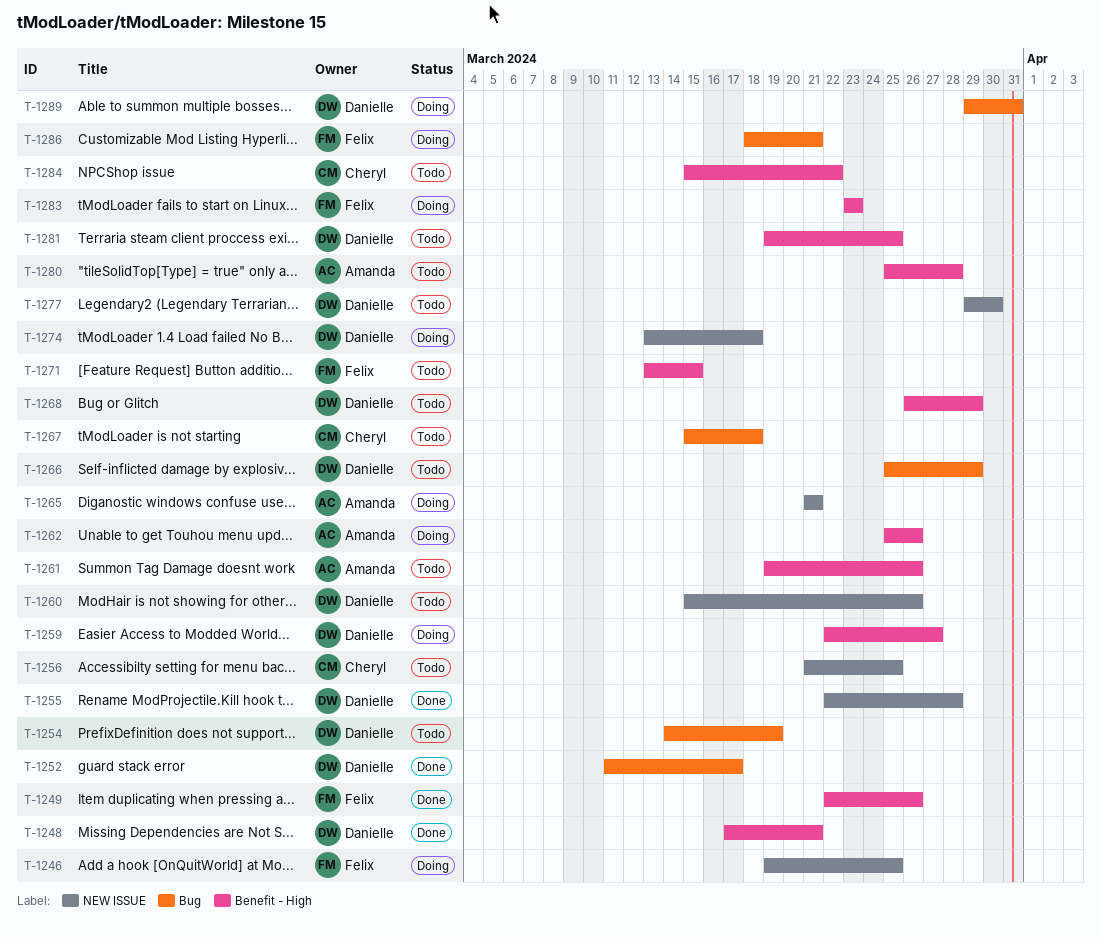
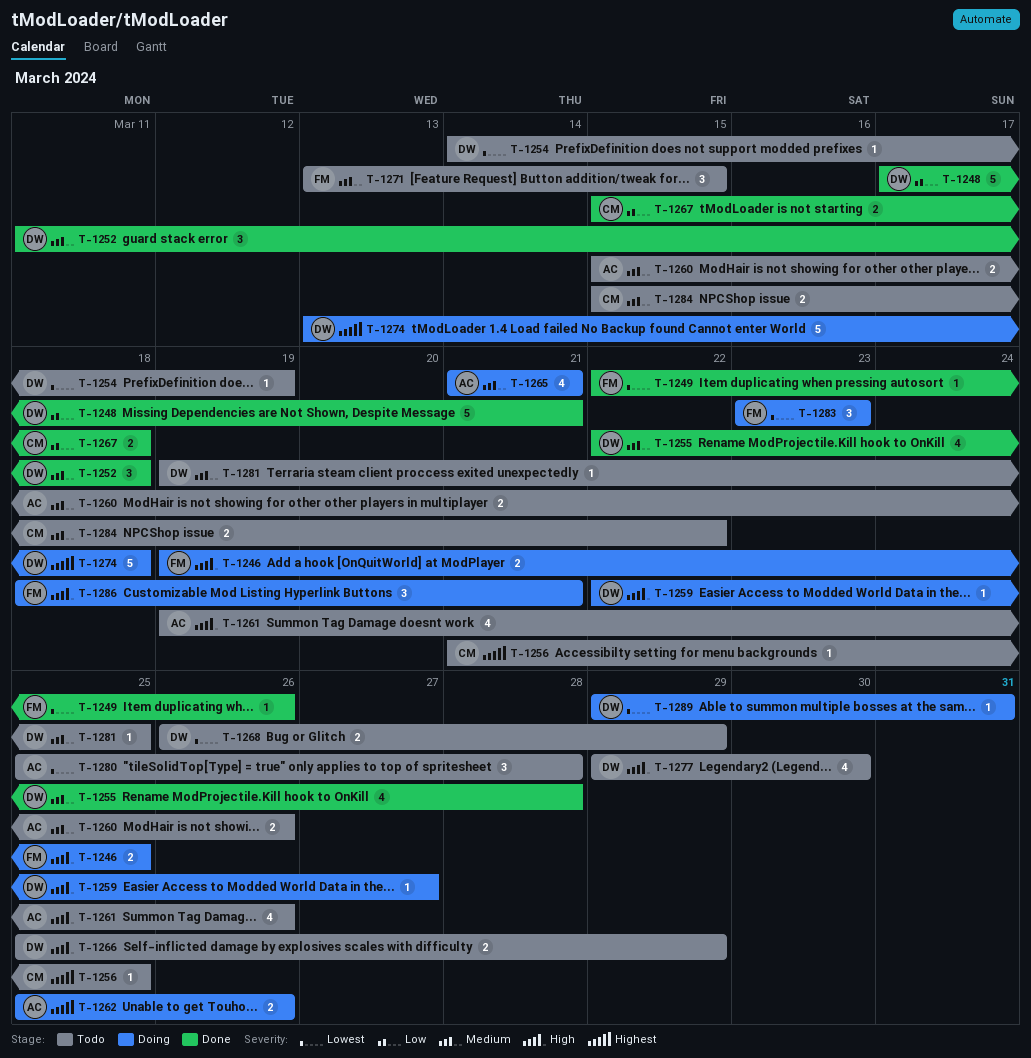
T-1252, due: Mar 17 -> Mar 18
T-1260, owner: Danielle -> Amanda
T-1267, status: Todo -> Done

